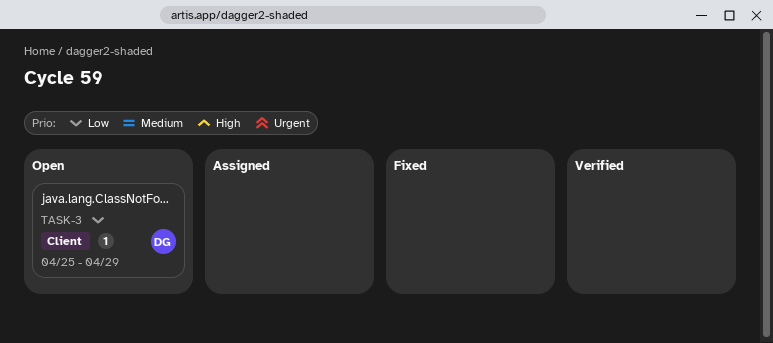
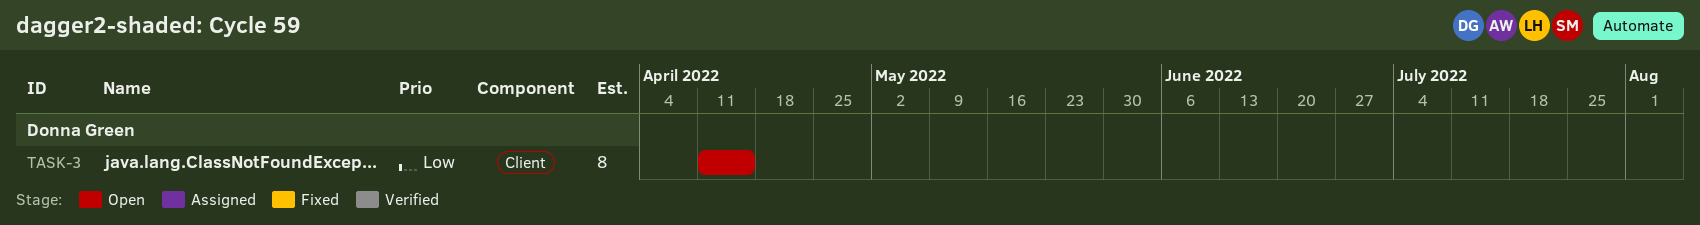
TASK-3, estimate: 1 -> 8
TASK-3, start: Apr 25 -> Apr 11
TASK-3, due: Apr 29 -> Apr 15

